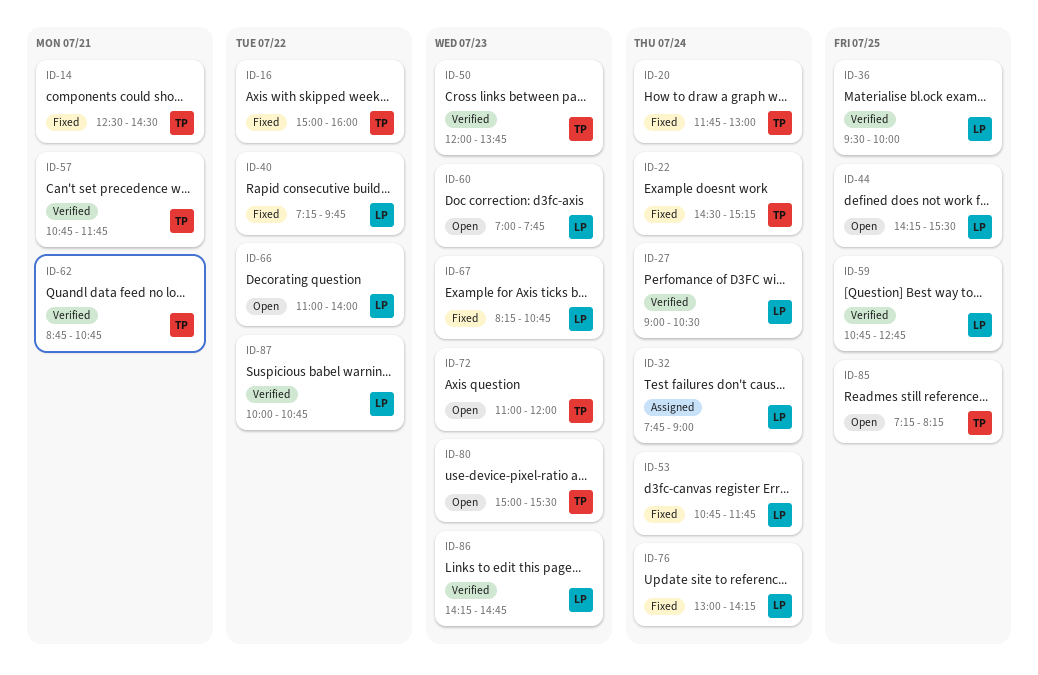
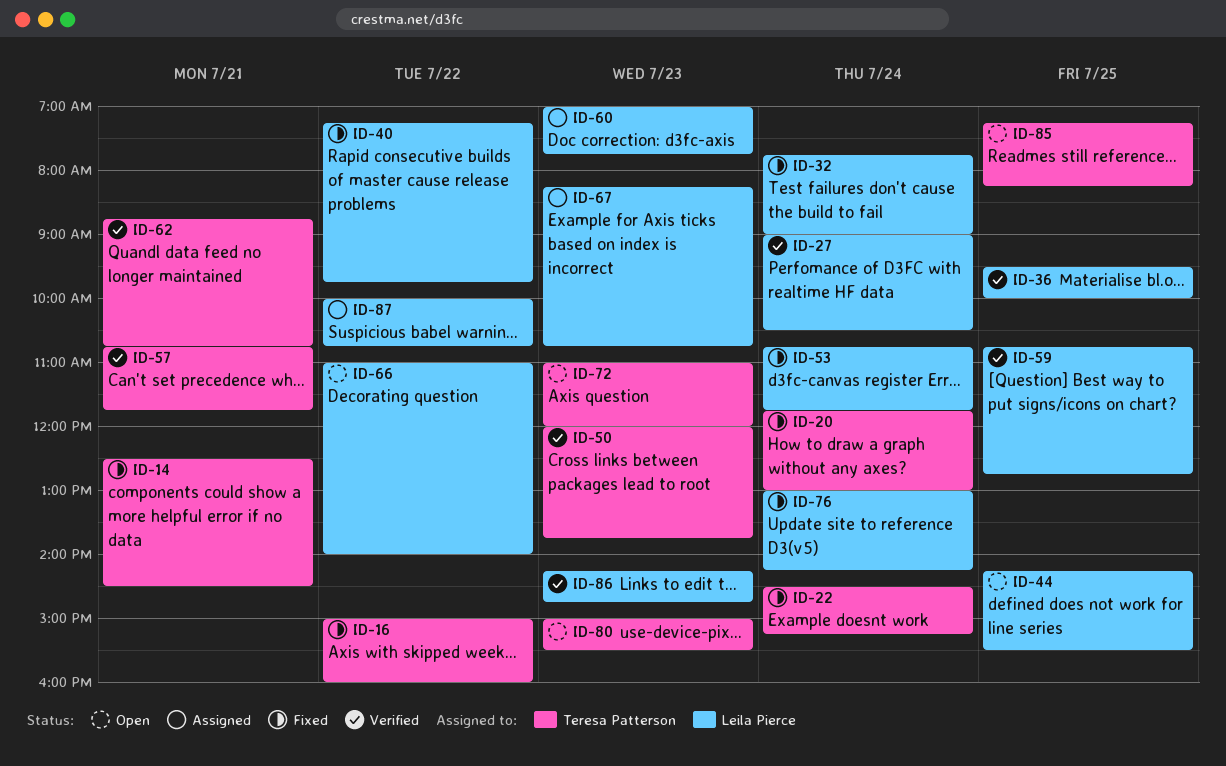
ID-32, status: Assigned -> Fixed
ID-60, status: Open -> Assigned
ID-67, status: Fixed -> Assigned
ID-87, status: Verified -> Assigned

